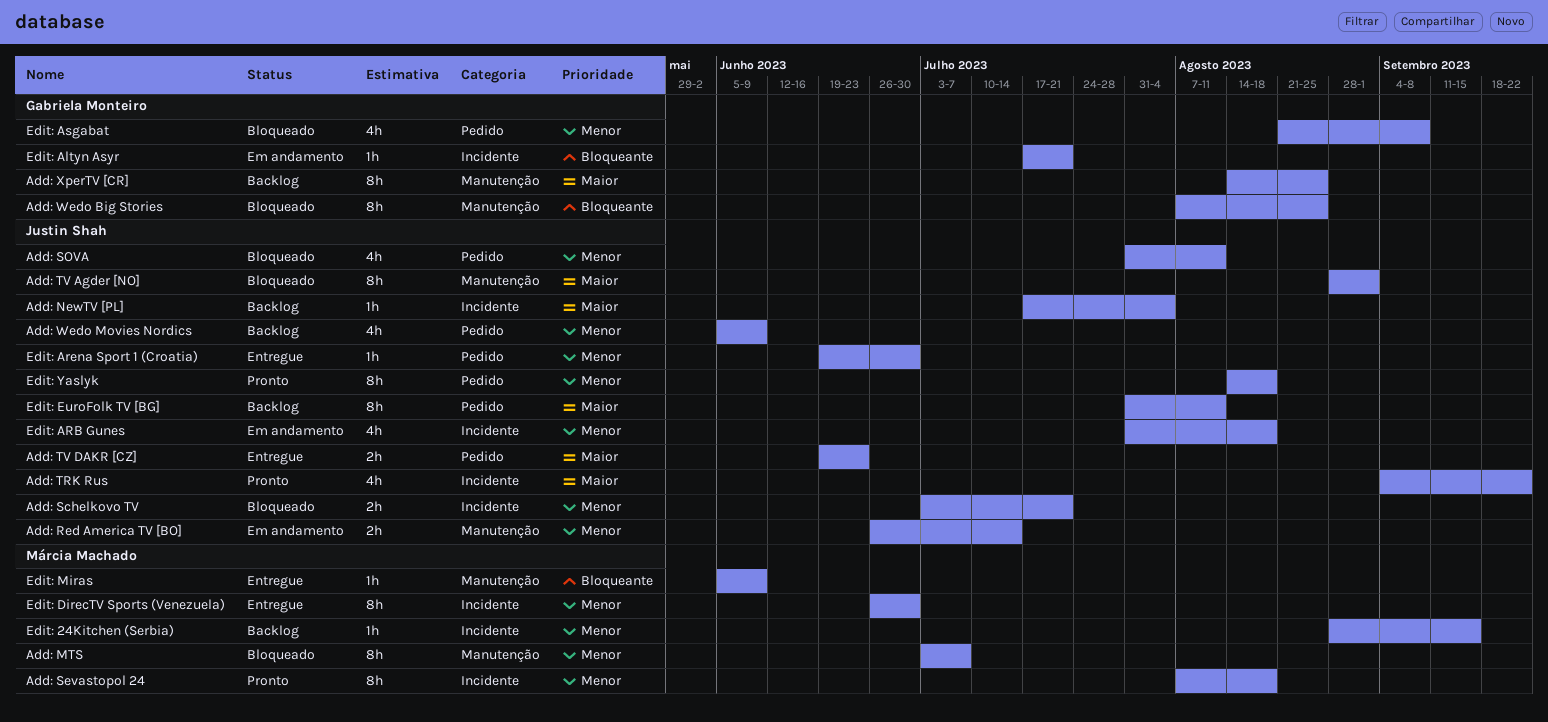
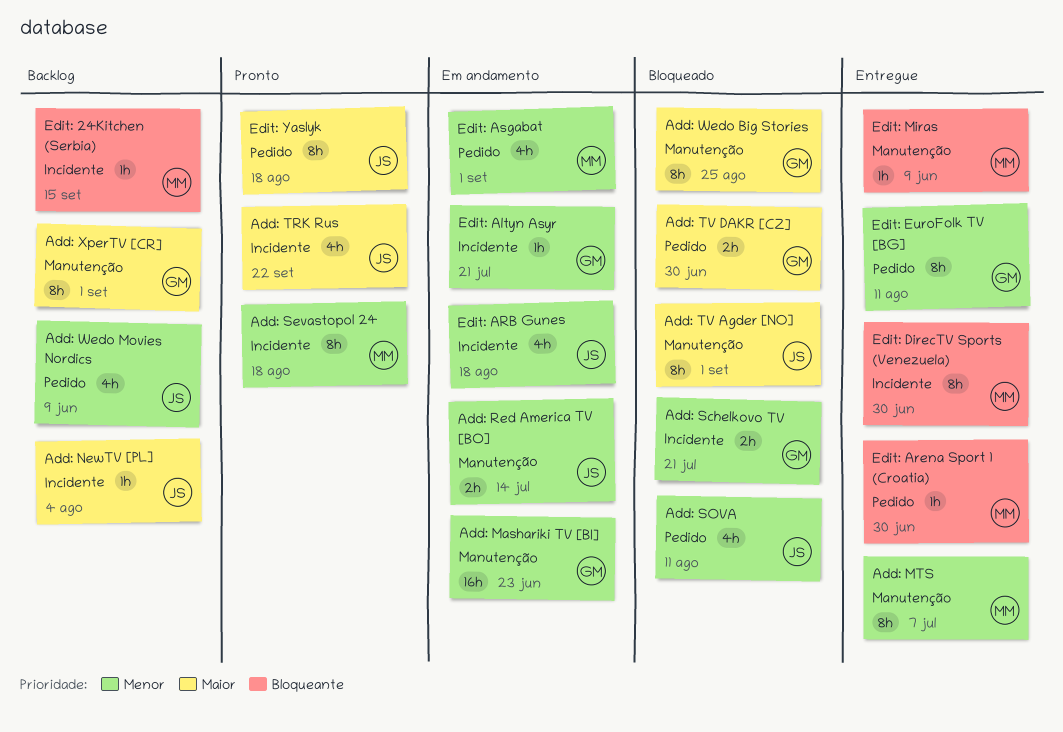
Add: Mashariki TV [BI]: none -> present
Add: MTS, status: Bloqueado -> Entregue
Add: Schelkovo TV, owner: Justin Shah -> Gabriela Monteiro
Add: TV DAKR [CZ], status: Entregue -> Bloqueado
Add: TV DAKR [CZ], owner: Justin Shah -> Gabriela Monteiro
Add: TV DAKR [CZ], due: Jun 23 -> Jun 30
Add: Wedo Big Stories, priority: Bloqueante -> Maior
Add: XperTV [CR], due: Aug 25 -> Sep 1
Edit: 24Kitchen (Serbia), priority: Menor -> Bloqueante
Edit: Altyn Asyr, priority: Bloqueante -> Menor
Edit: Arena Sport 1 (Croatia), owner: Justin Shah -> Márcia Machado
Edit: Arena Sport 1 (Croatia), priority: Menor -> Bloqueante
Edit: Asgabat, status: Bloqueado -> Em andamento
Edit: Asgabat, owner: Gabriela Monteiro -> Márcia Machado
Edit: Asgabat, due: Sep 8 -> Sep 1
Edit: DirecTV Sports (Venezuela), priority: Menor -> Bloqueante
Edit: EuroFolk TV [BG], status: Backlog -> Entregue
Edit: EuroFolk TV [BG], owner: Justin Shah -> Gabriela Monteiro
Edit: EuroFolk TV [BG], priority: Maior -> Menor
Edit: Yaslyk, priority: Menor -> Maior

